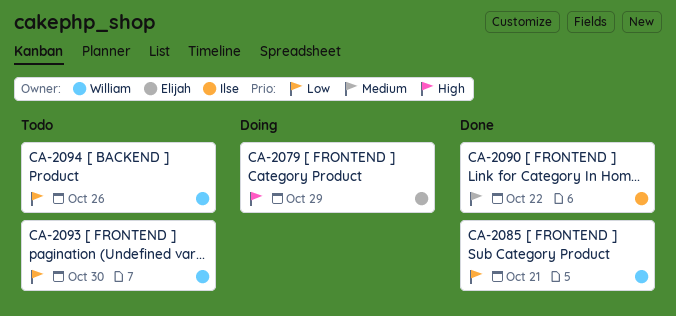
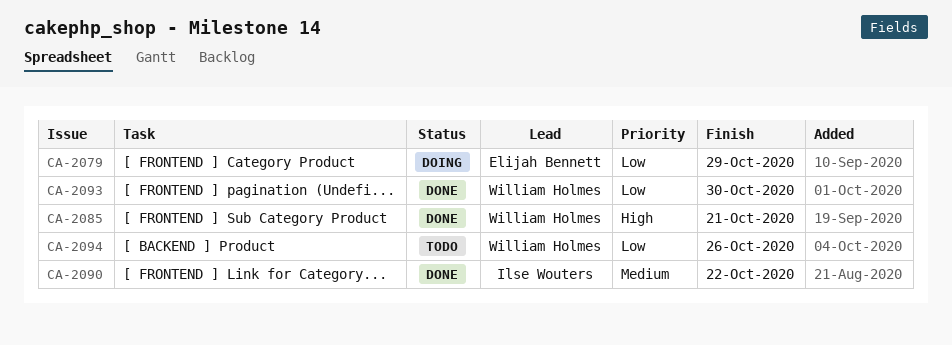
CA-2079, priority: High -> Low
CA-2085, priority: Low -> High
CA-2093, status: Todo -> Done

